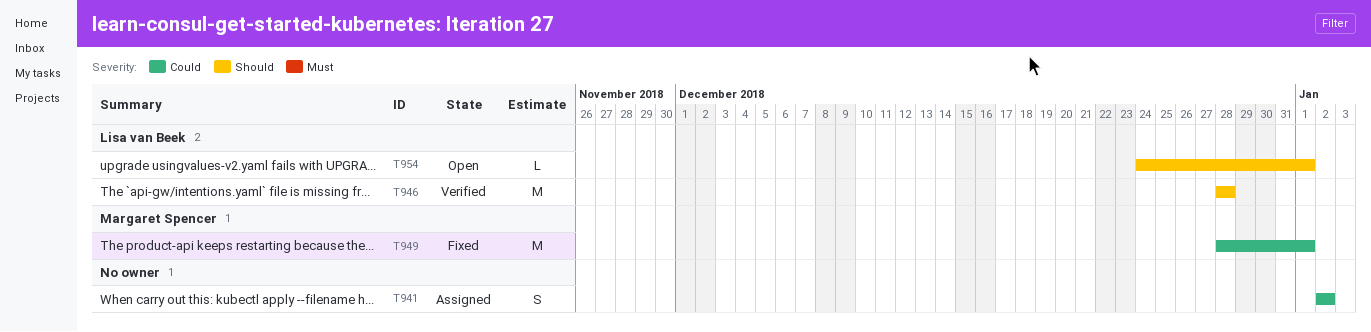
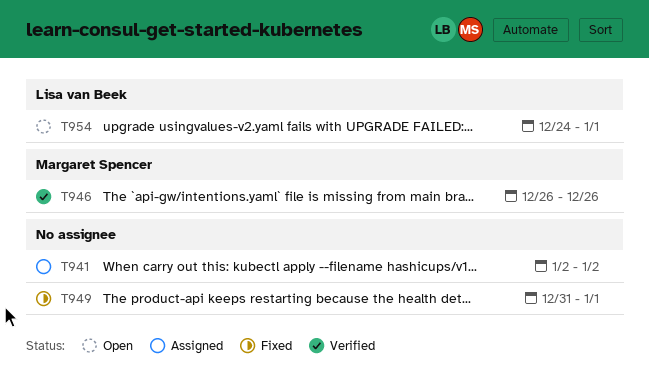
T946, owner: Lisa van Beek -> Margaret Spencer
T946, start: Dec 28 -> Dec 26
T946, due: Dec 28 -> Dec 26
T949, owner: Margaret Spencer -> none
T949, start: Dec 28 -> Dec 31

